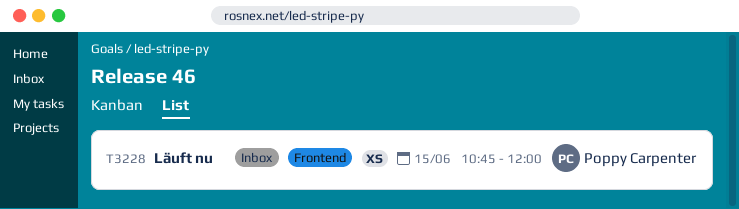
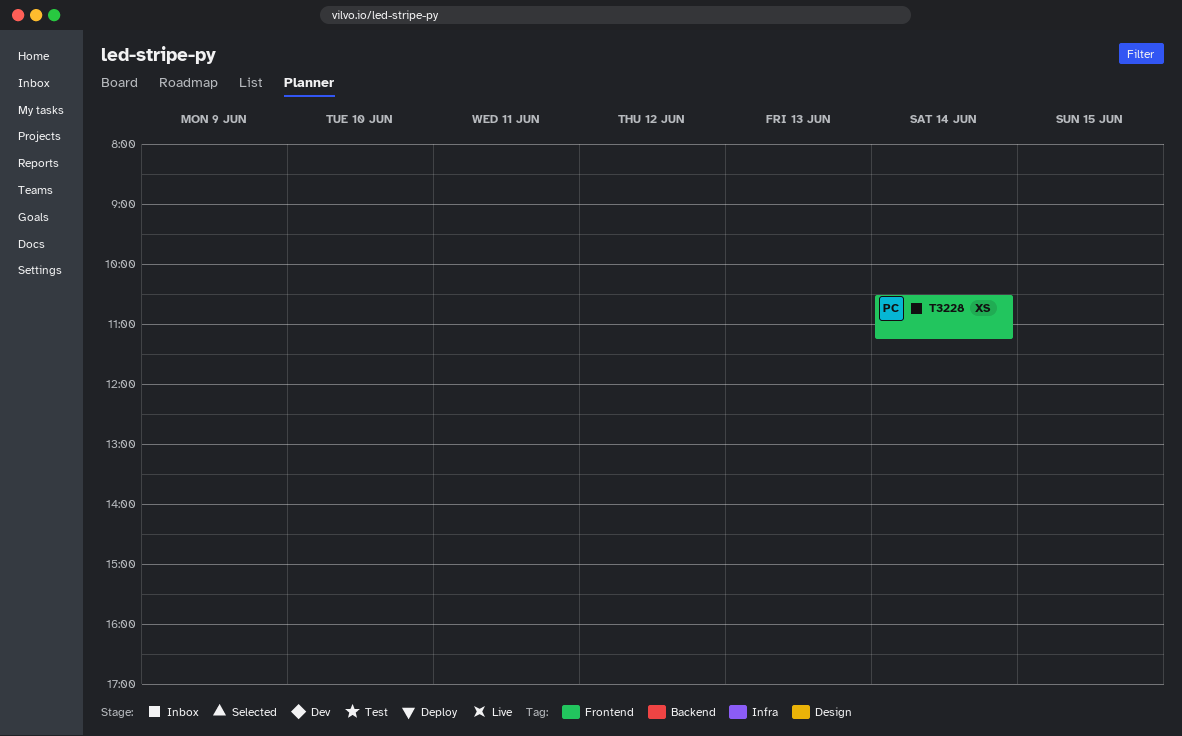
T3228, day: Jun 15 -> Jun 14
T3228, begins: 10:45 -> 10:30
T3228, ends: 12:00 -> 11:15

